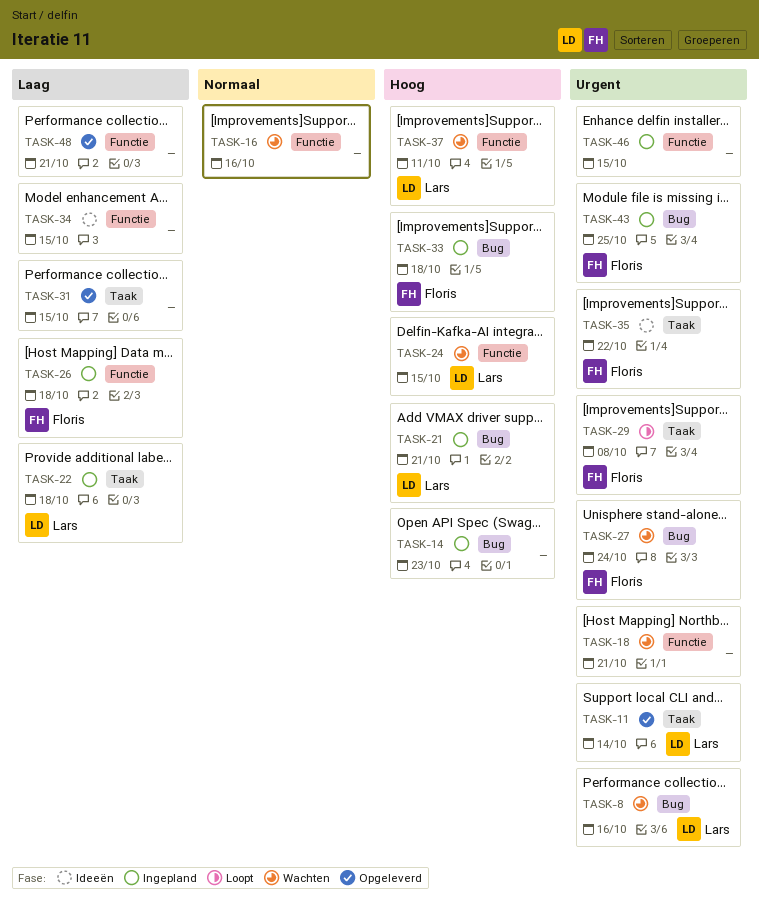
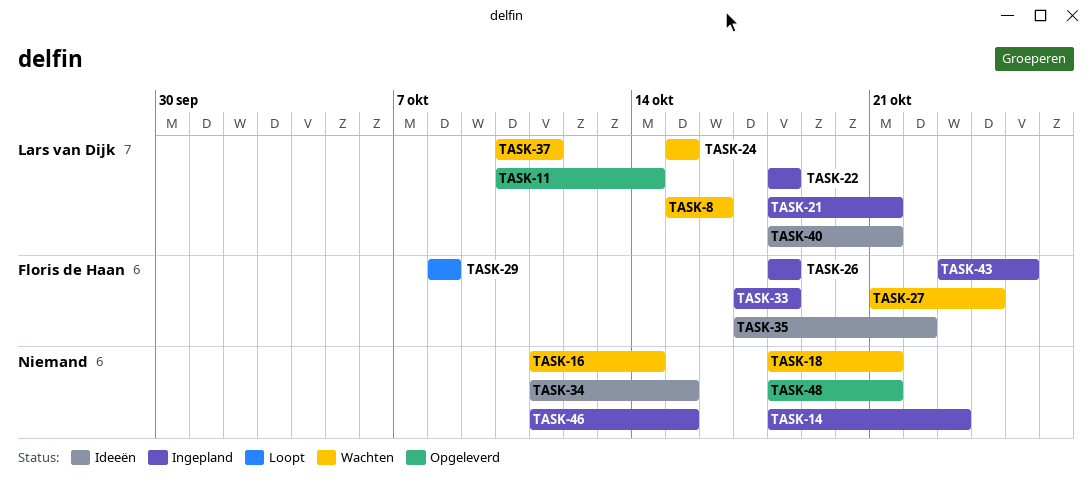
TASK-16, due: Oct 16 -> Oct 14
TASK-31: present -> none
TASK-40: none -> present

